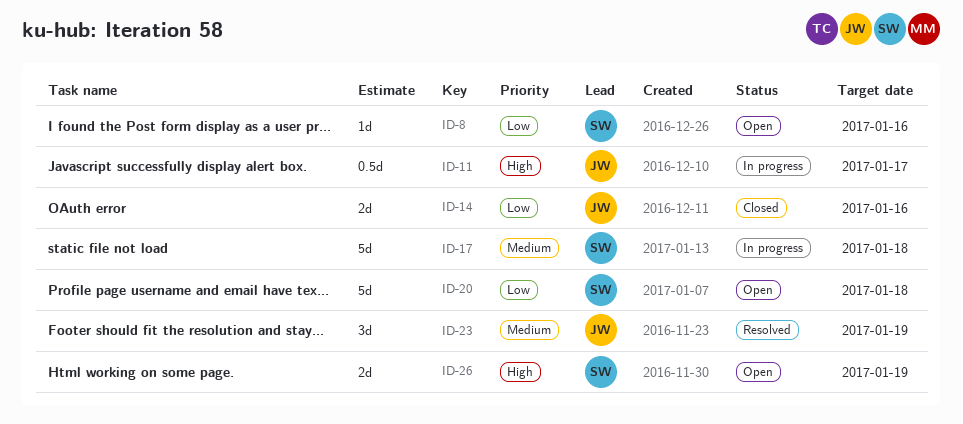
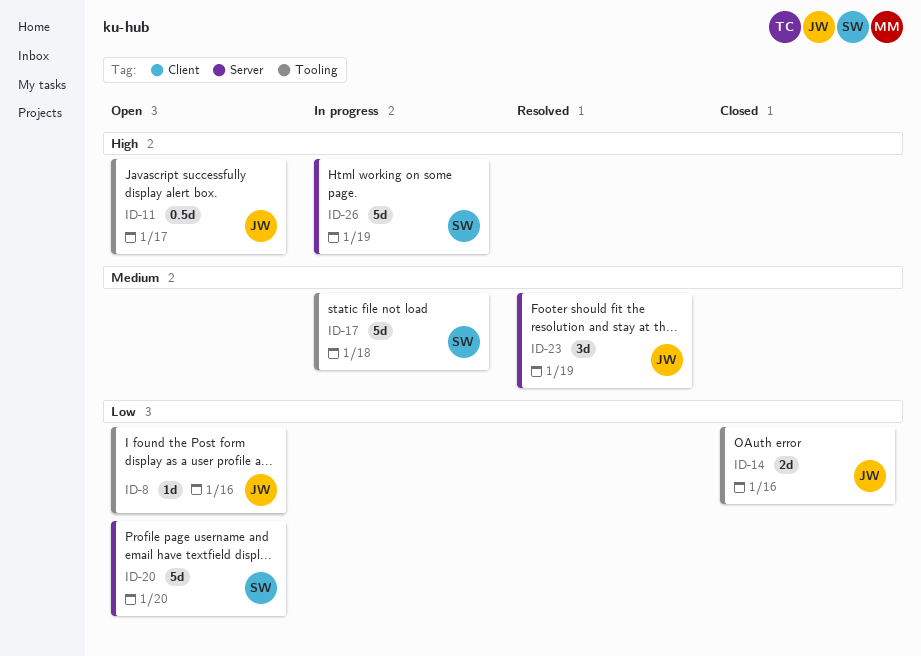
ID-8, owner: SW -> JW
ID-11, status: In progress -> Open
ID-20, due: Jan 18 -> Jan 20
ID-26, status: Open -> In progress
ID-26, estimate: 2d -> 5d

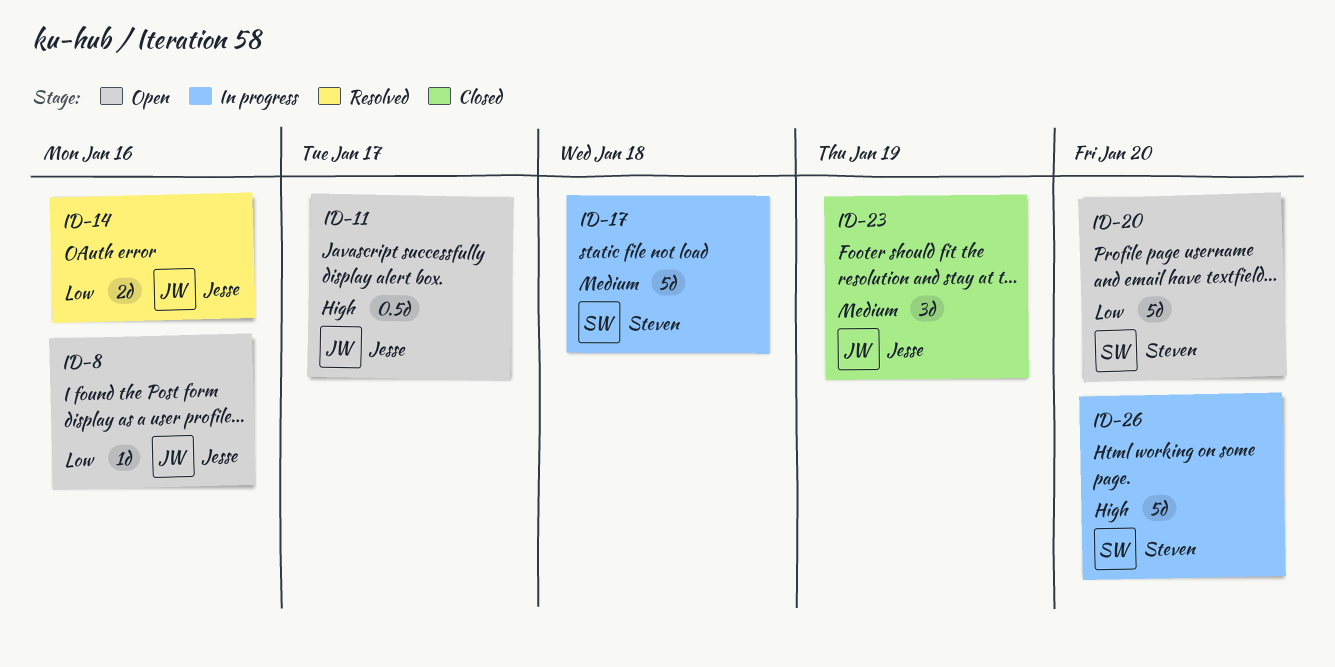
ID-14, status: Closed -> Resolved
ID-23, status: Resolved -> Closed
ID-26, due: Jan 19 -> Jan 20

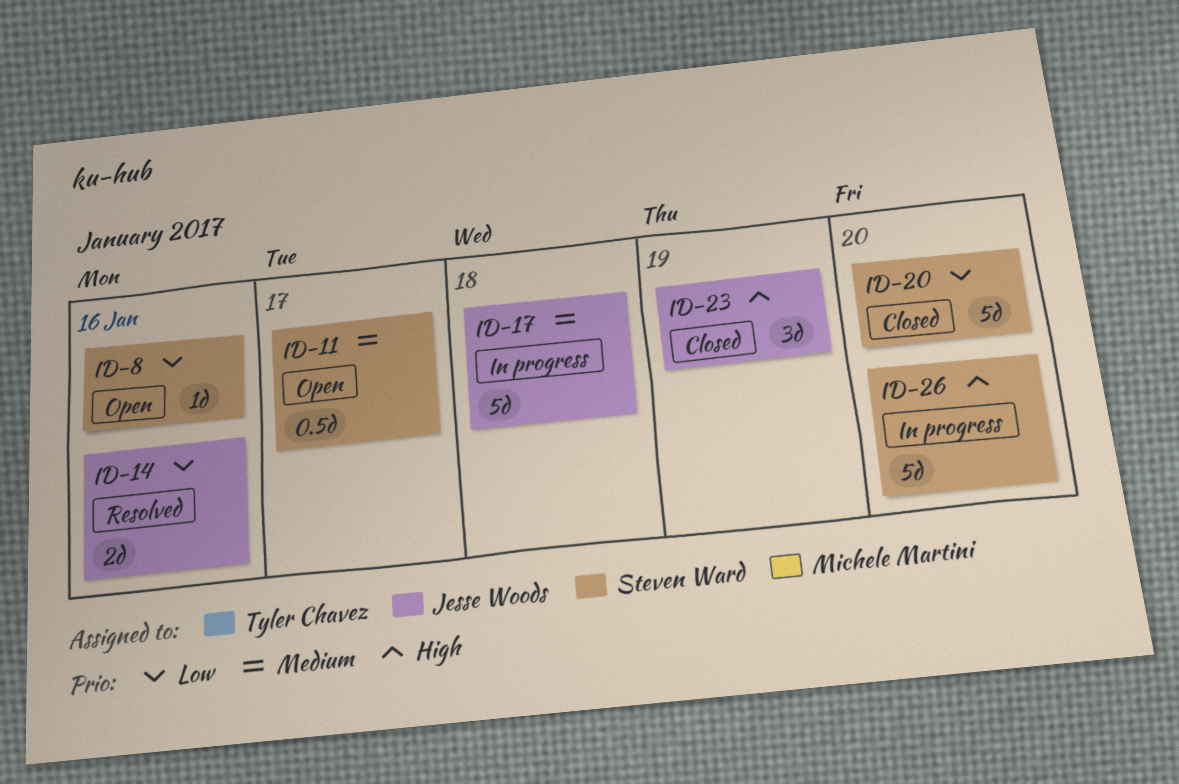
ID-8, owner: Jesse Woods -> Steven Ward
ID-11, owner: Jesse Woods -> Steven Ward
ID-11, priority: High -> Medium
ID-17, owner: Steven Ward -> Jesse Woods
ID-20, status: Open -> Closed
ID-23, priority: Medium -> High

